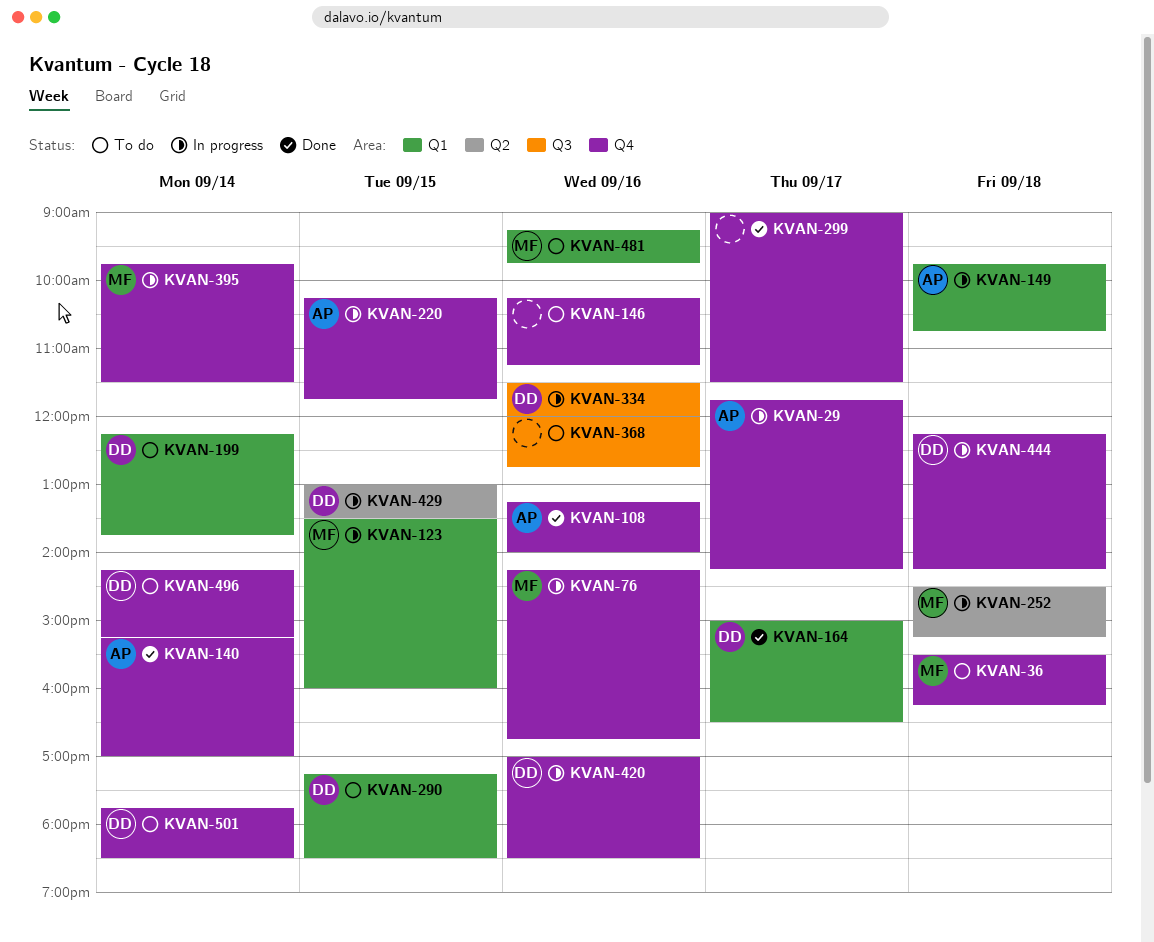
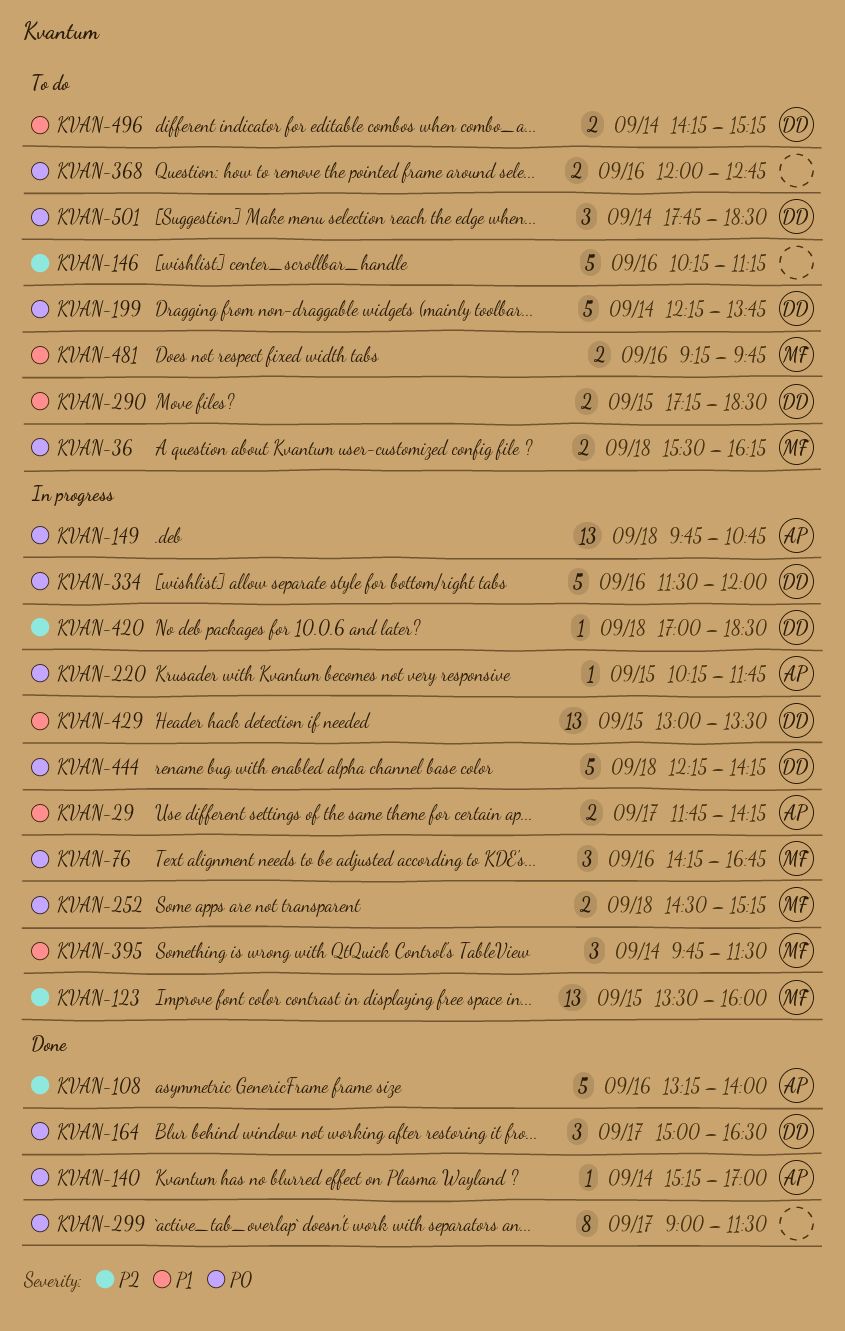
KVAN-420, day: Sep 16 -> Sep 18

